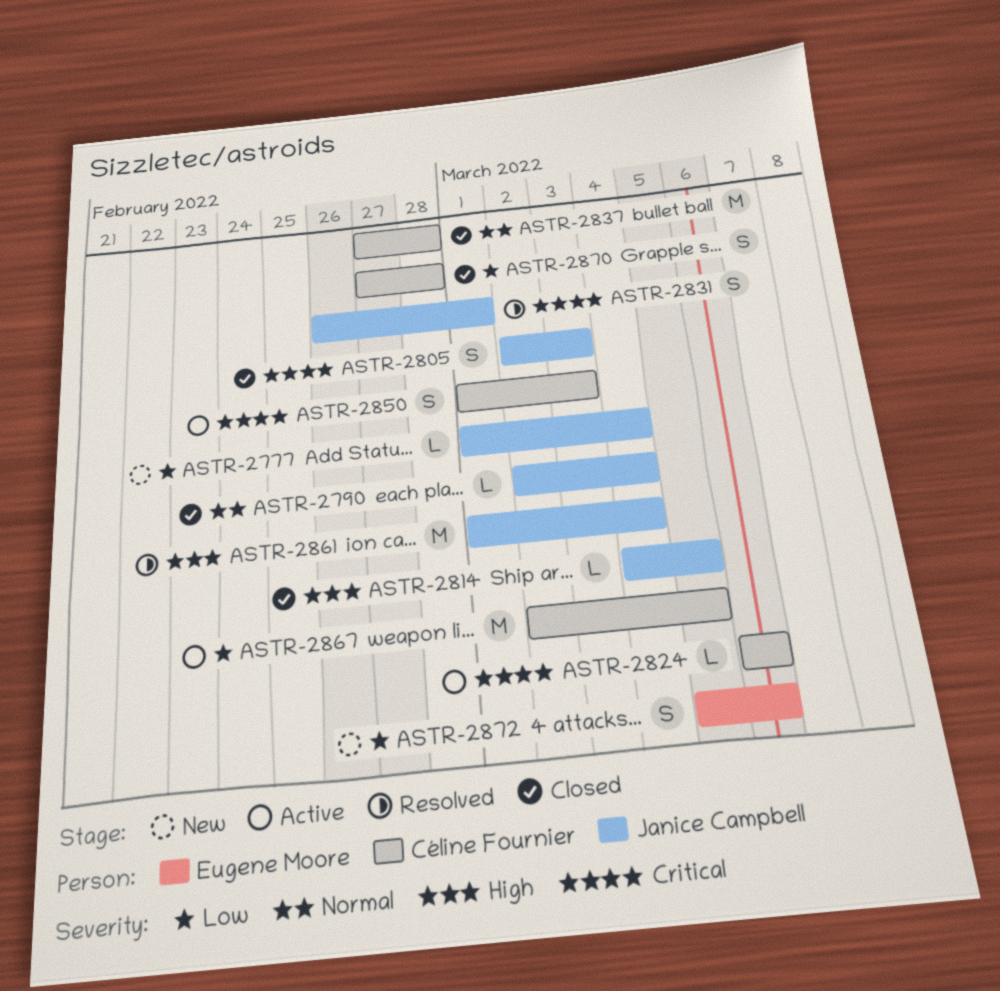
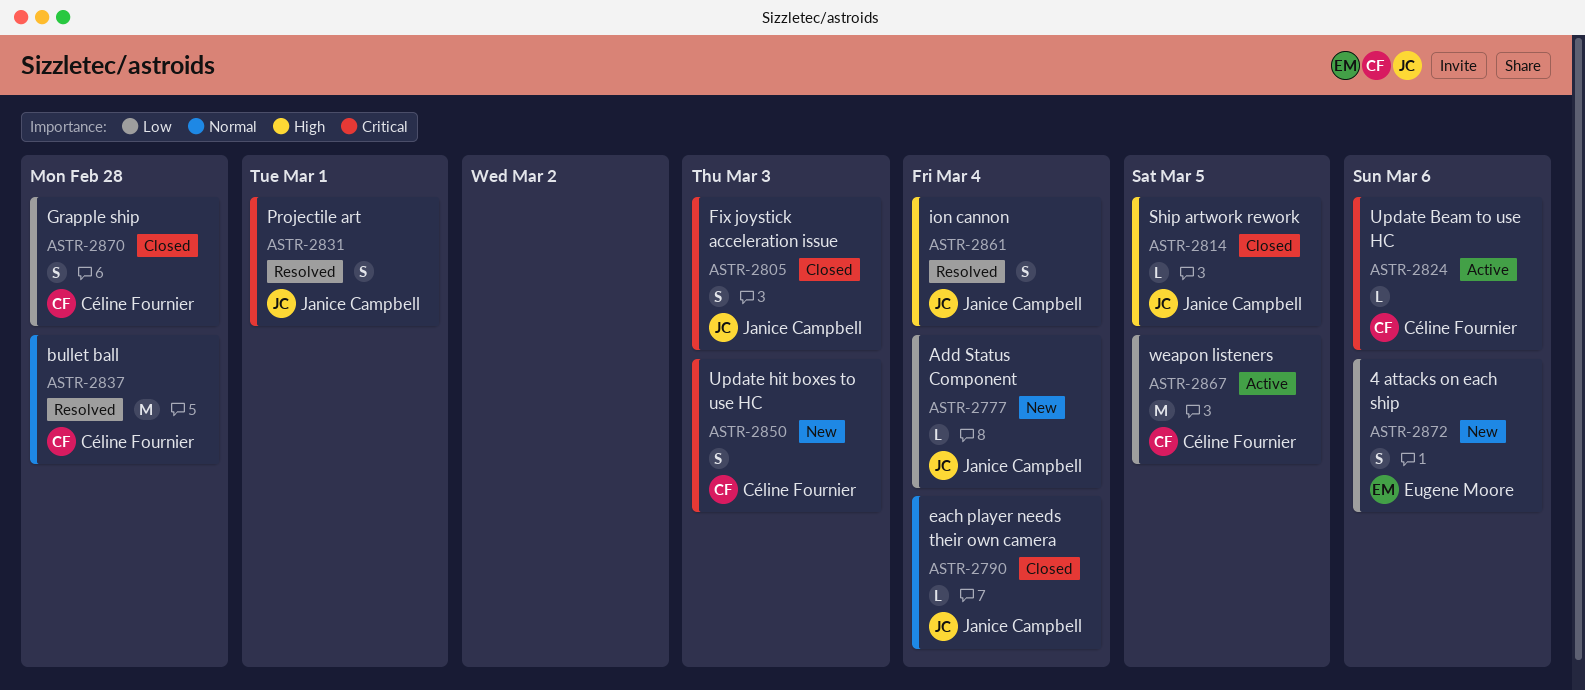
ASTR-2837, status: Closed -> Resolved
ASTR-2850, status: Active -> New
ASTR-2861, estimate: M -> S

